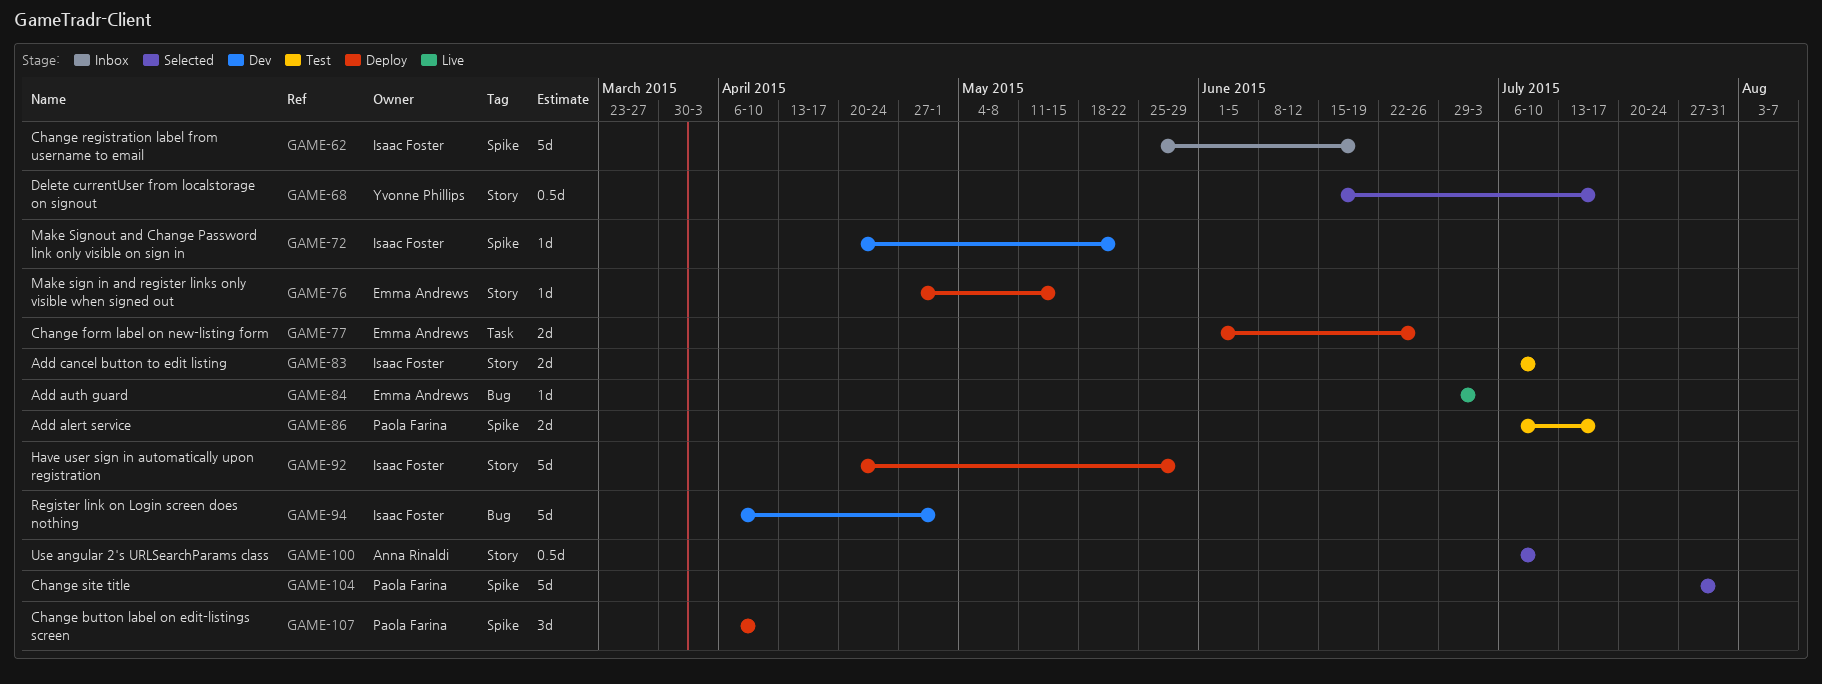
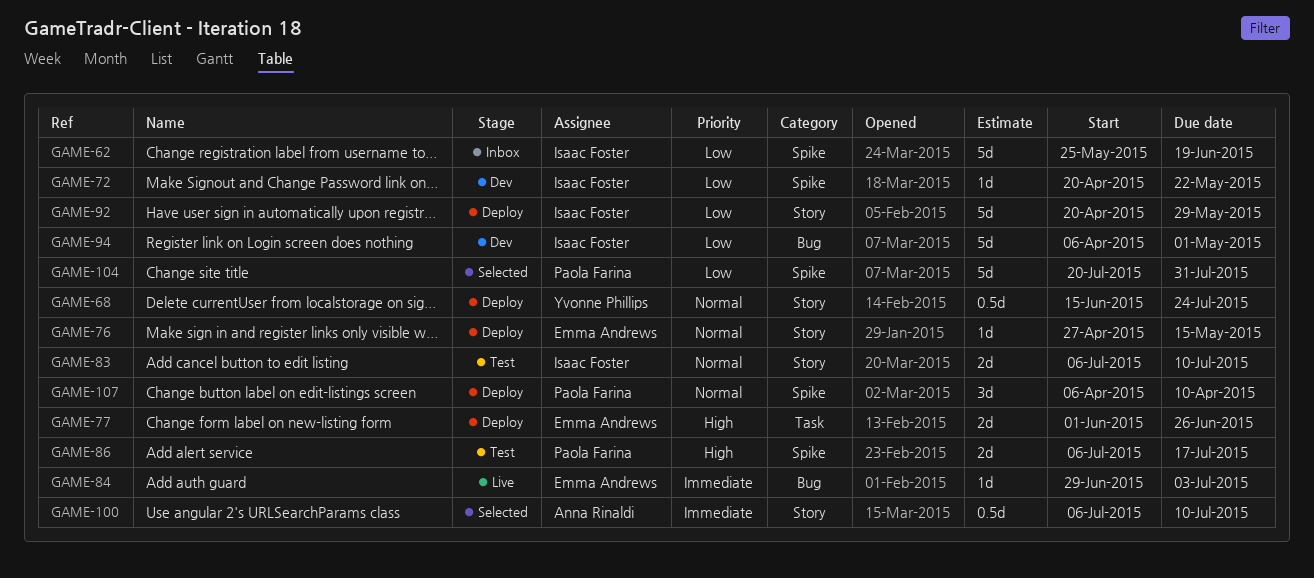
GAME-68, status: Selected -> Deploy
GAME-68, due: Jul 17 -> Jul 24
GAME-104, start: Jul 27 -> Jul 20

